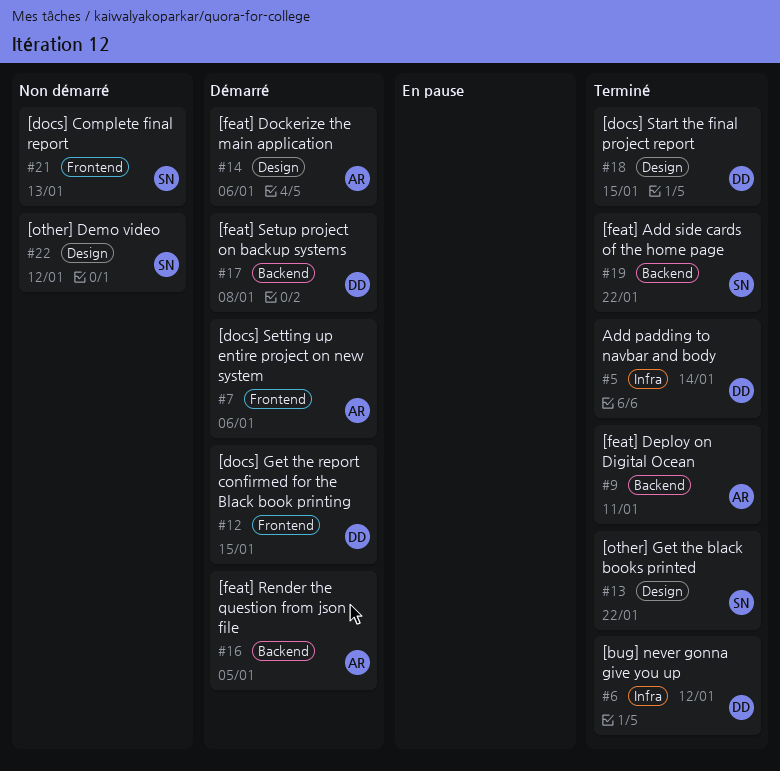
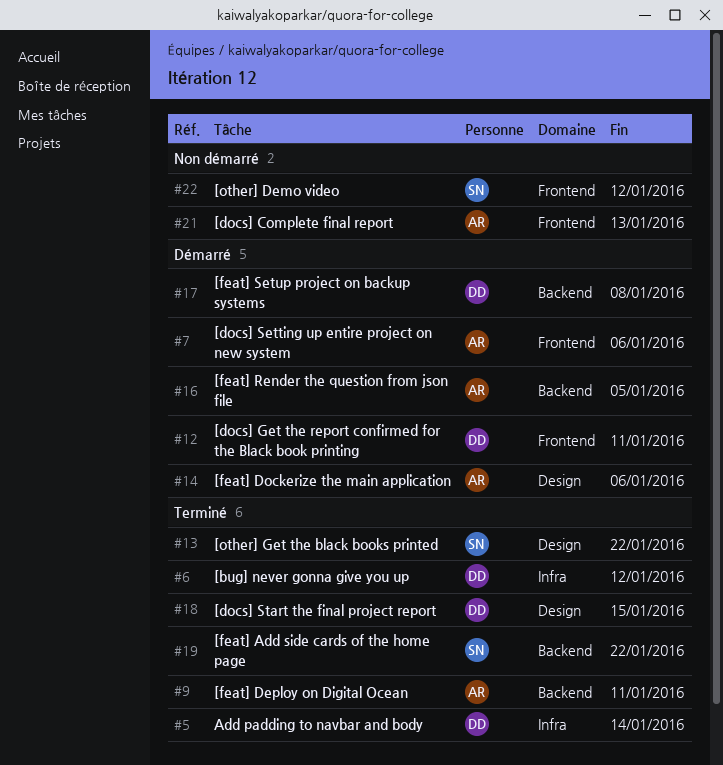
#12, due: Jan 15 -> Jan 11
#21, owner: SN -> AR
#22, label: Design -> Frontend

